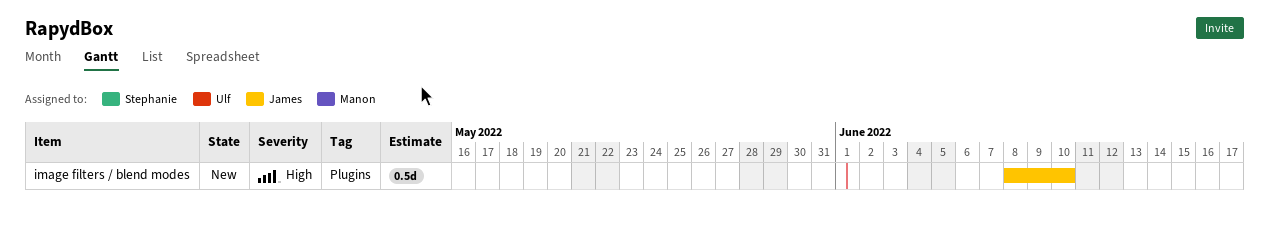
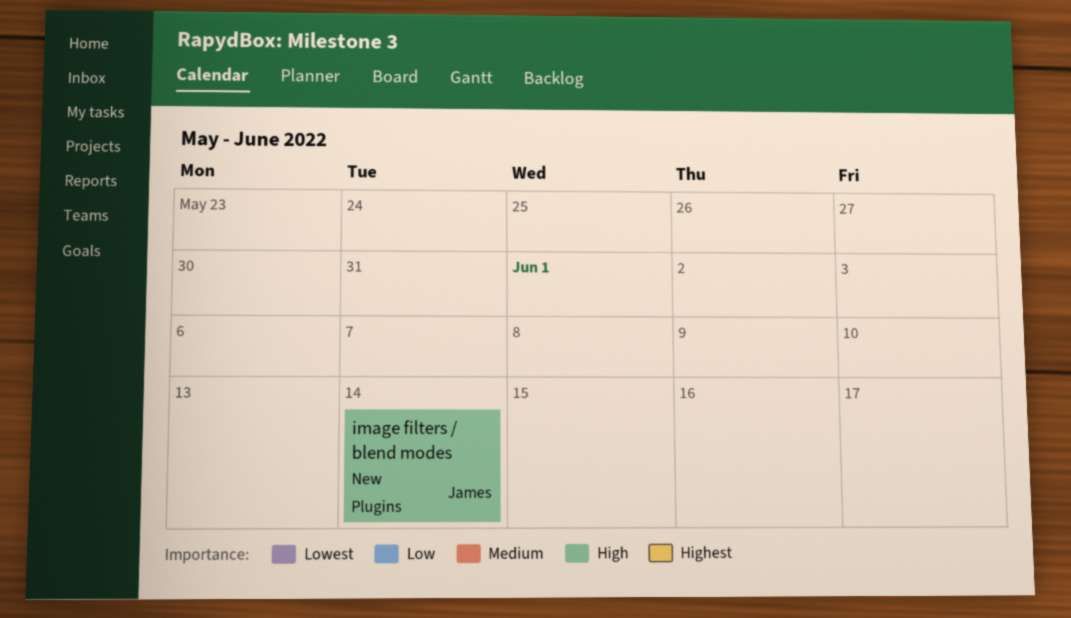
image filters / blend modes, due: Jun 10 -> Jun 14

